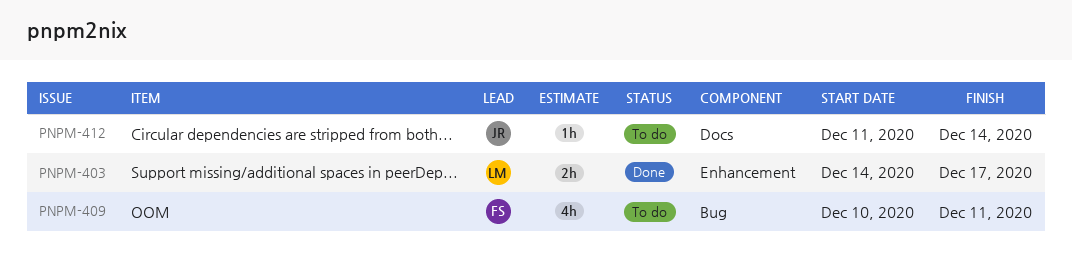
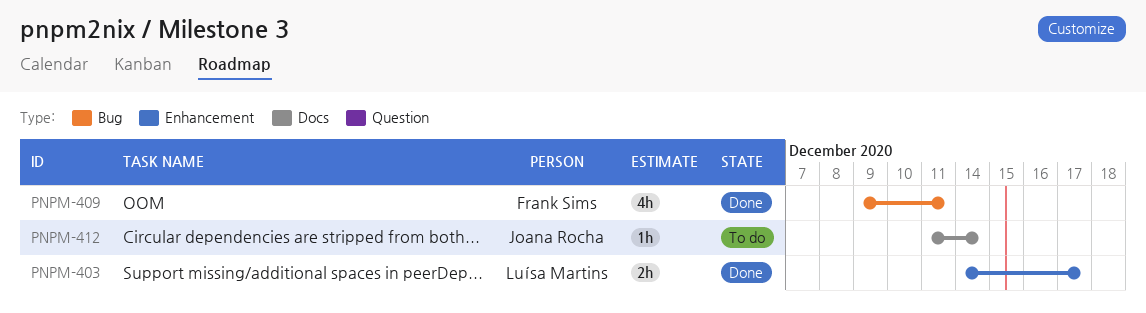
PNPM-409, status: To do -> Done
PNPM-409, start: Dec 10 -> Dec 9

